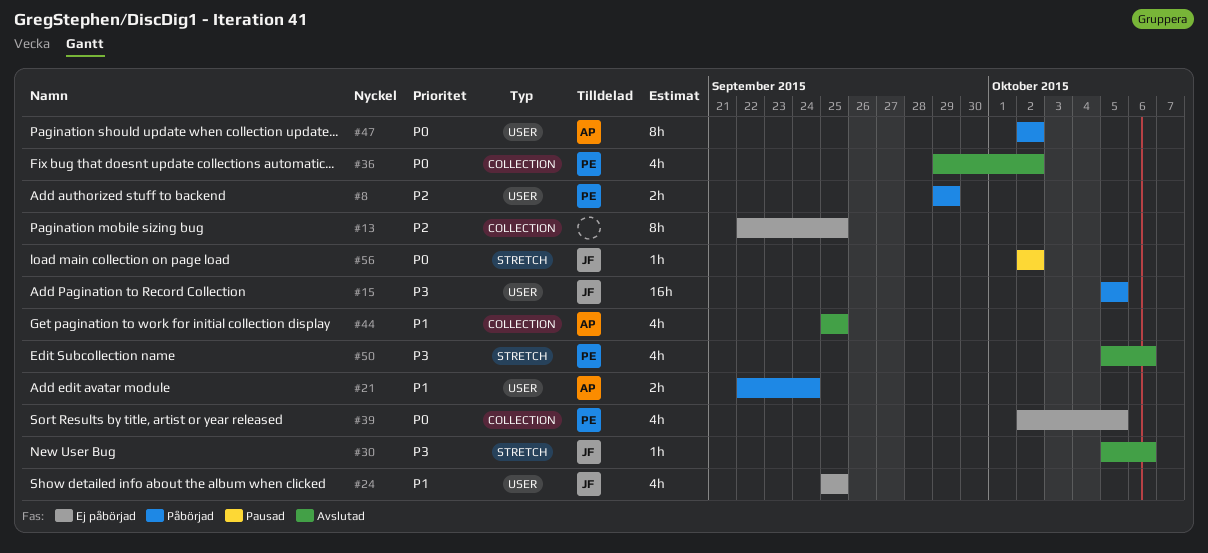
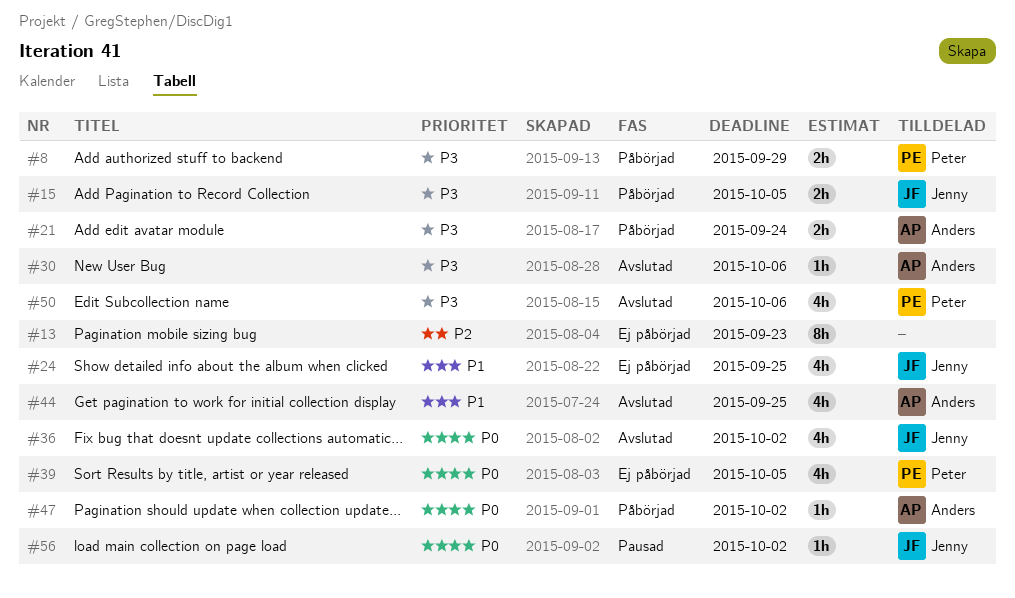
#8, priority: P2 -> P3
#13, due: Sep 25 -> Sep 23
#15, estimate: 16h -> 2h
#21, priority: P1 -> P3
#30, owner: Jenny -> Anders
#36, owner: Peter -> Jenny
#47, estimate: 8h -> 1h

